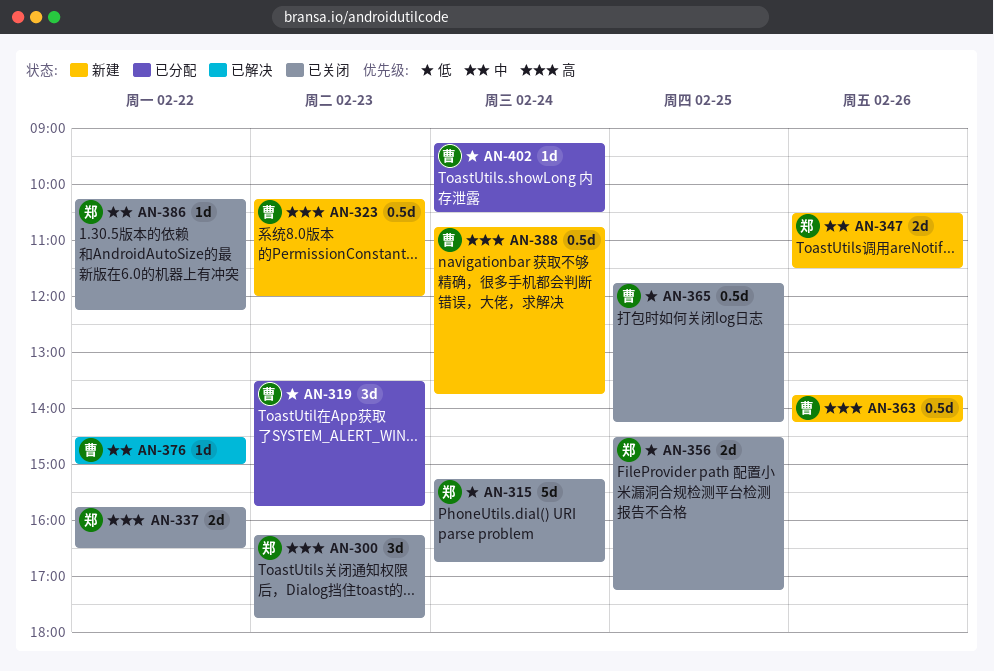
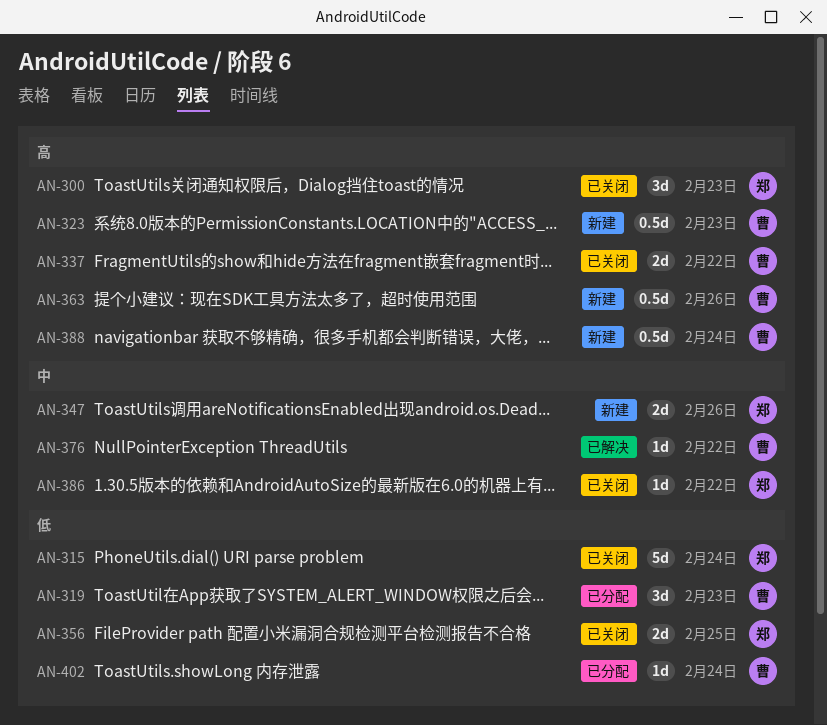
AN-337, owner: 郑 -> 曹
AN-365: present -> none

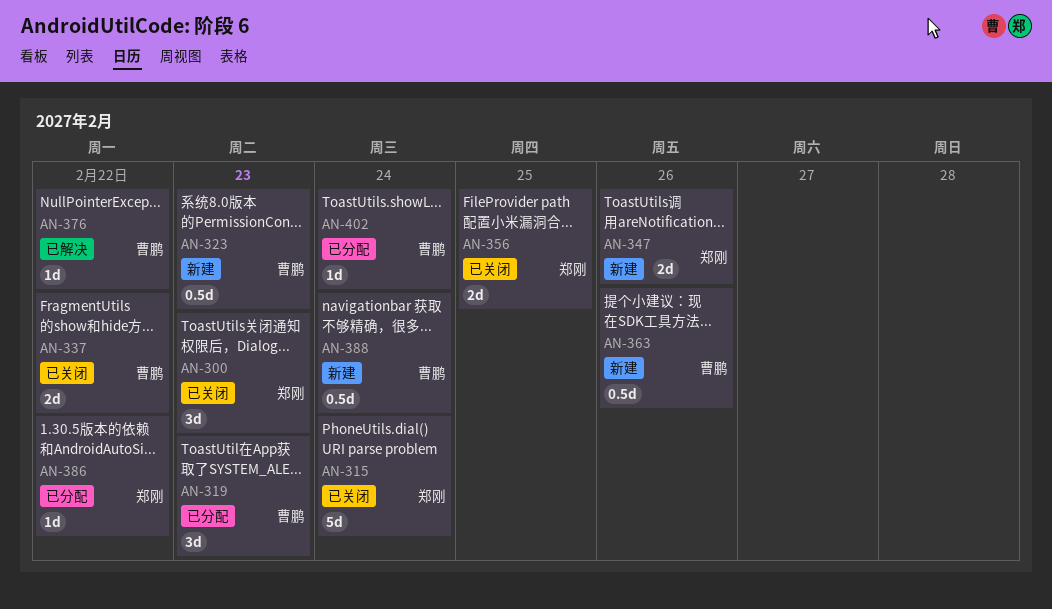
AN-386, status: 已关闭 -> 已分配

